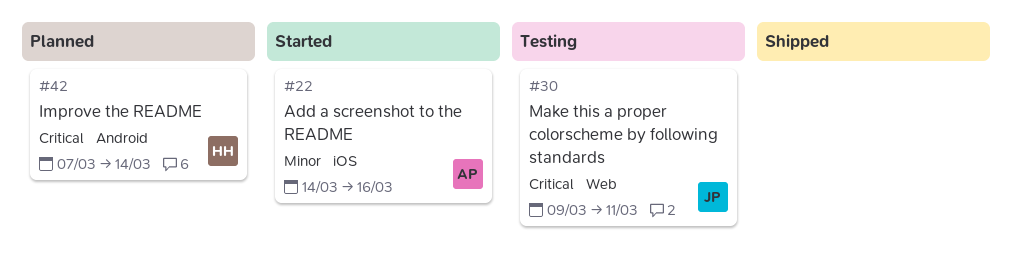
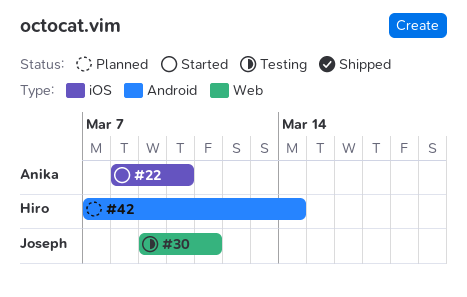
#22, start: Mar 14 -> Mar 8
#22, due: Mar 16 -> Mar 10

